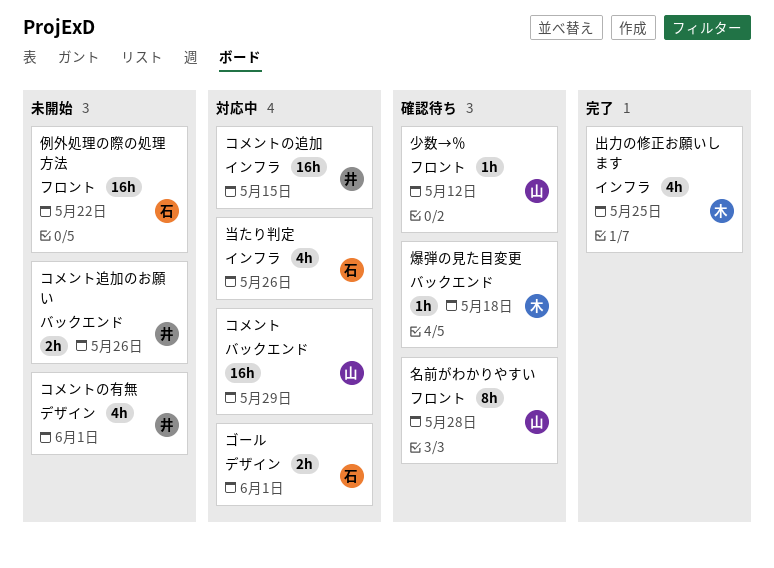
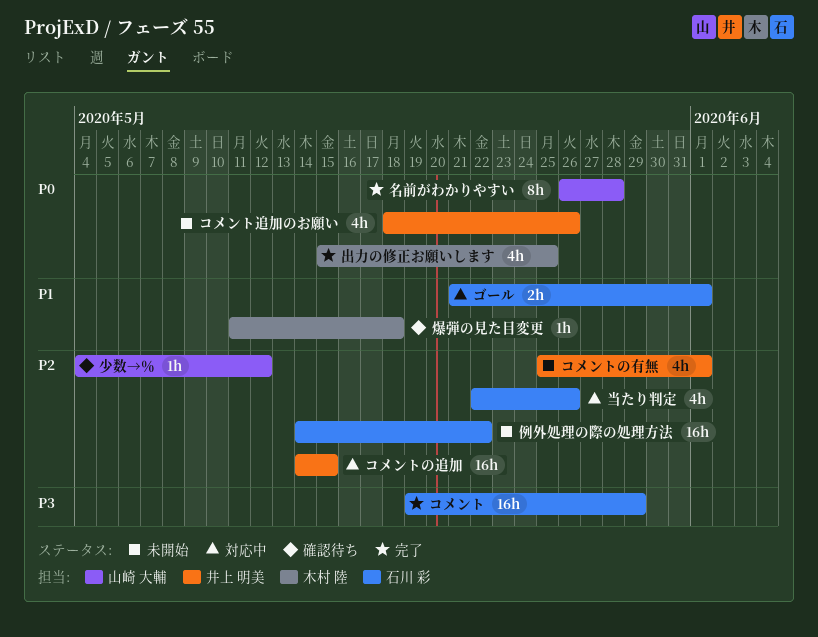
コメント, status: 対応中 -> 完了
コメント, owner: 山崎 大輔 -> 石川 彩
コメント追加のお願い, estimate: 2h -> 4h
名前がわかりやすい, status: 確認待ち -> 完了

